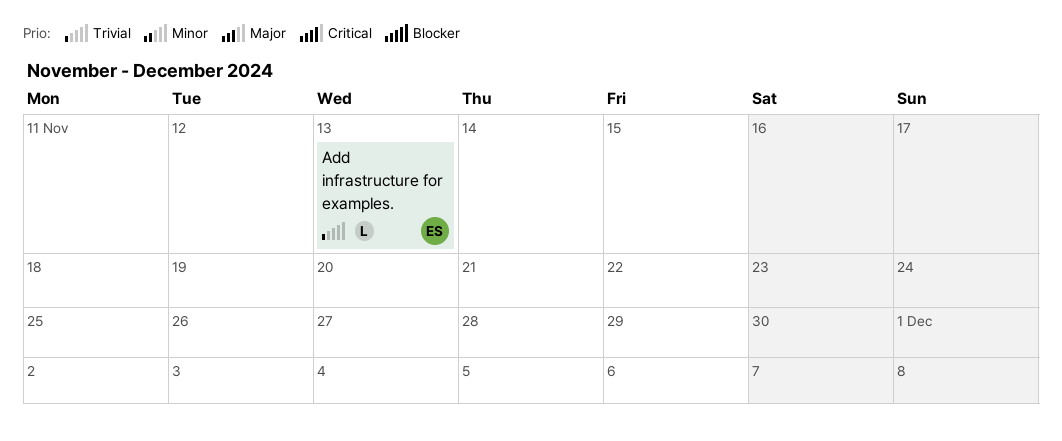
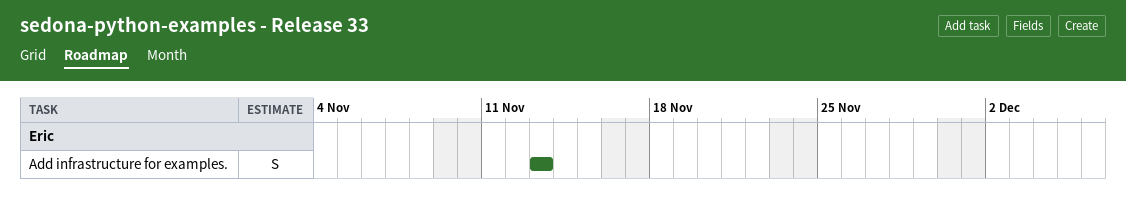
Add infrastructure for examples., estimate: L -> S

